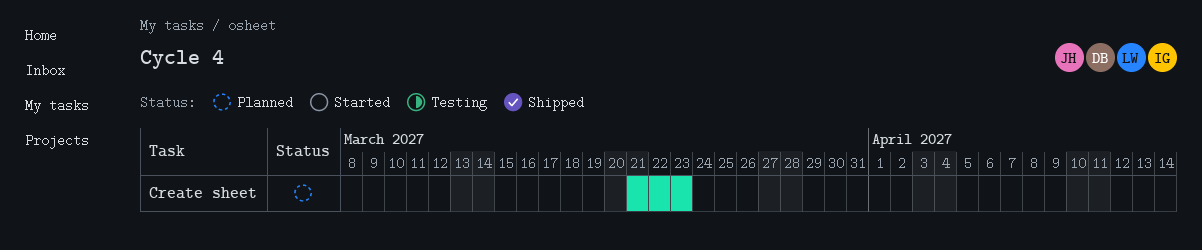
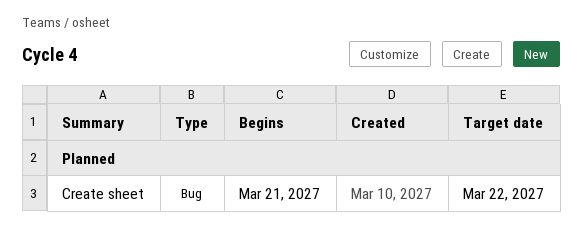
Create sheet, due: Mar 23 -> Mar 22

